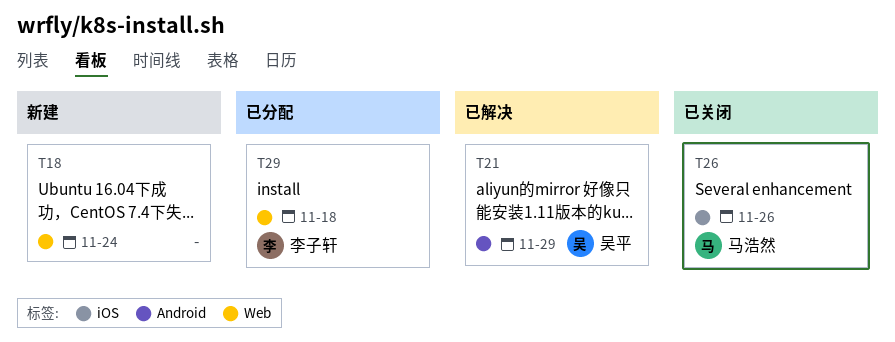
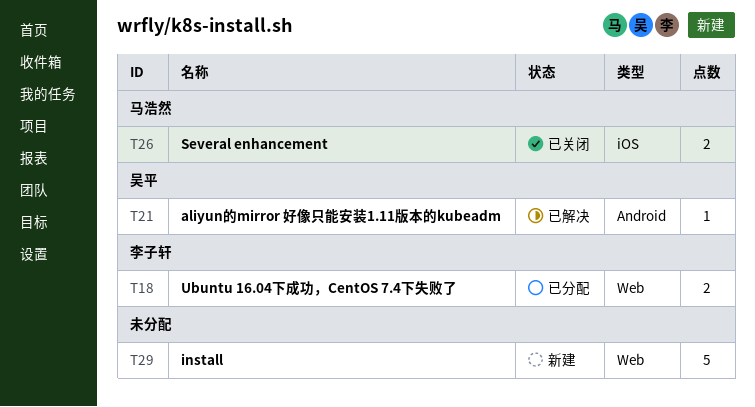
T18, status: 新建 -> 已分配
T18, owner: none -> 李子轩
T29, status: 已分配 -> 新建
T29, owner: 李子轩 -> none

